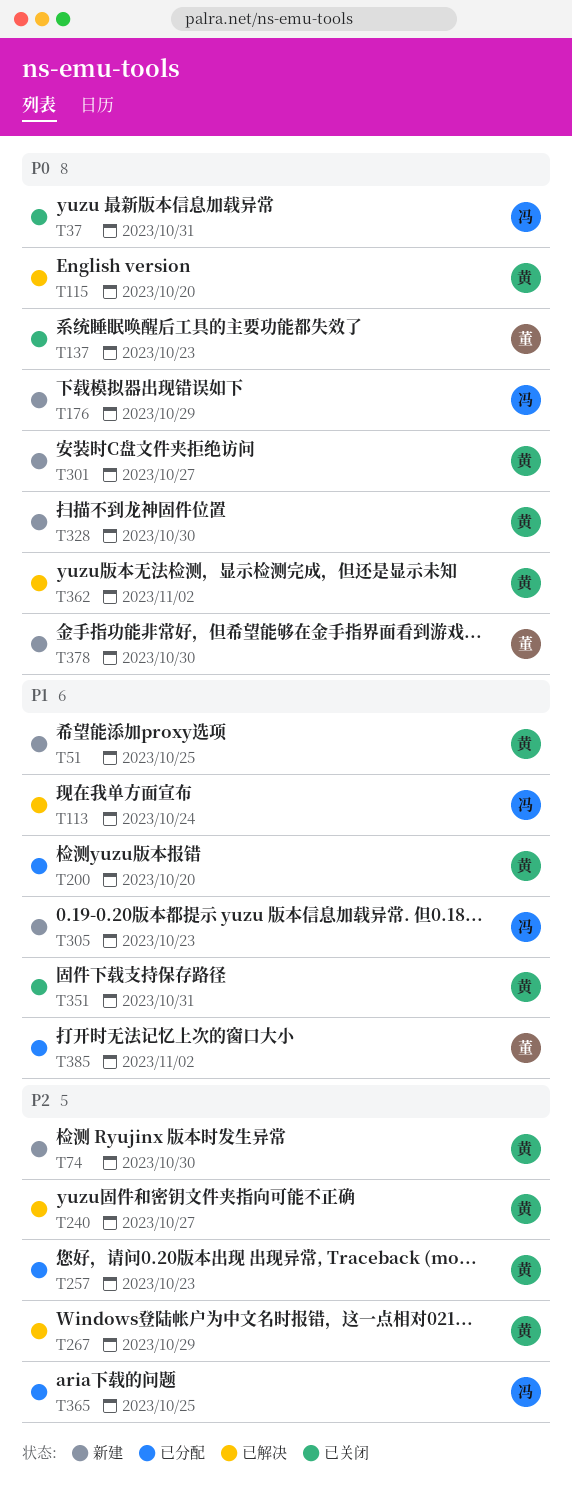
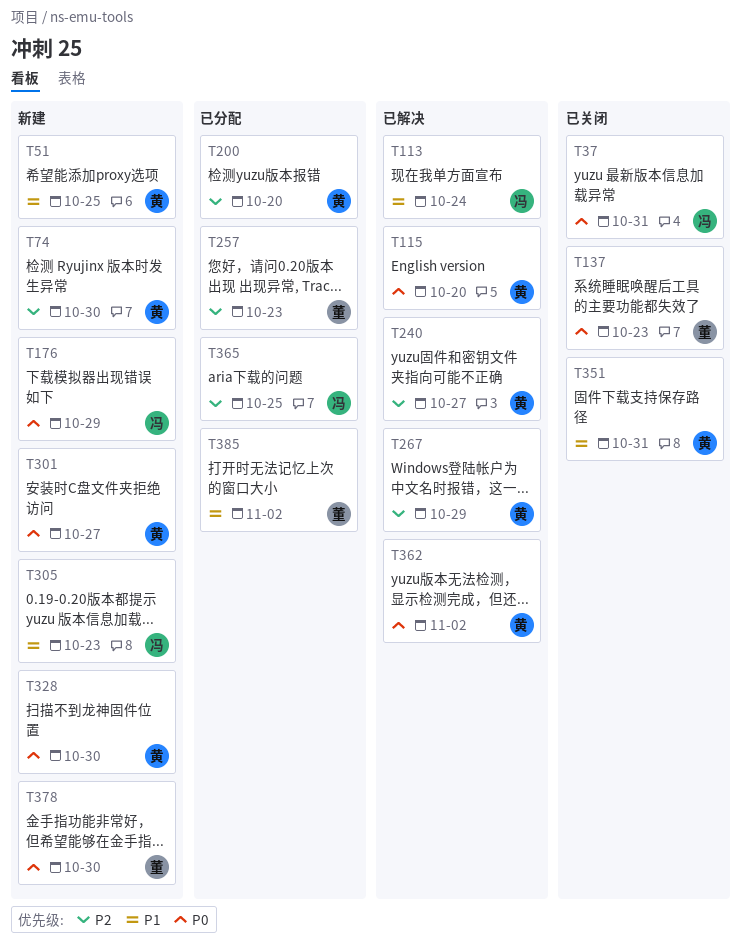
T200, priority: P1 -> P2
T257, owner: 黄 -> 董

